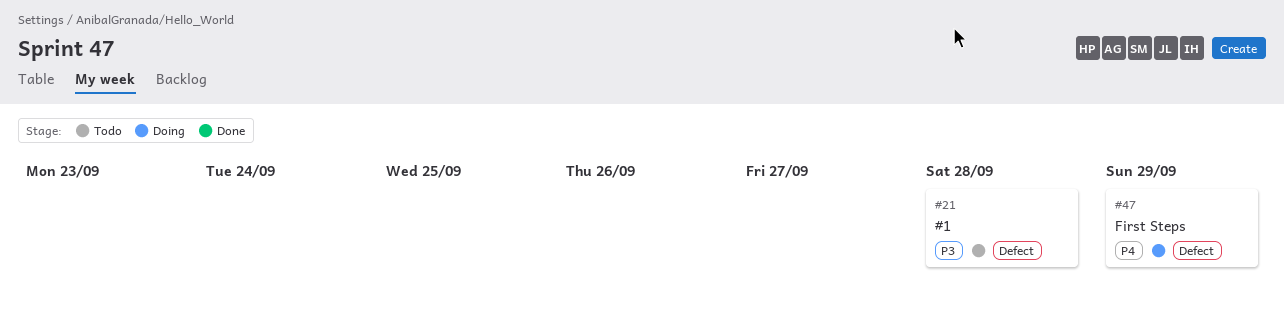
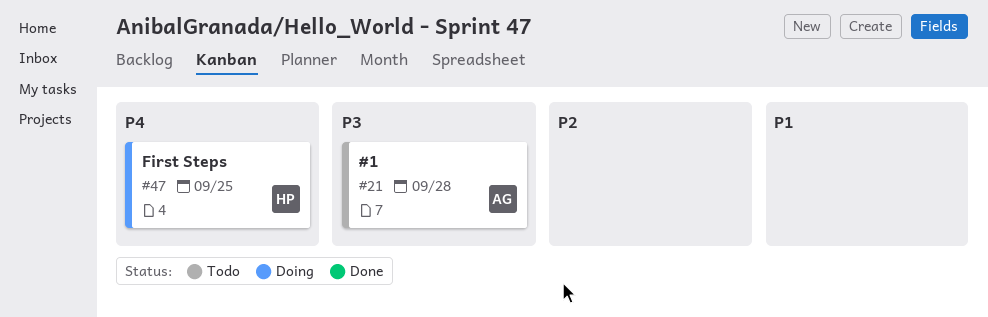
#47, due: Sep 29 -> Sep 25

